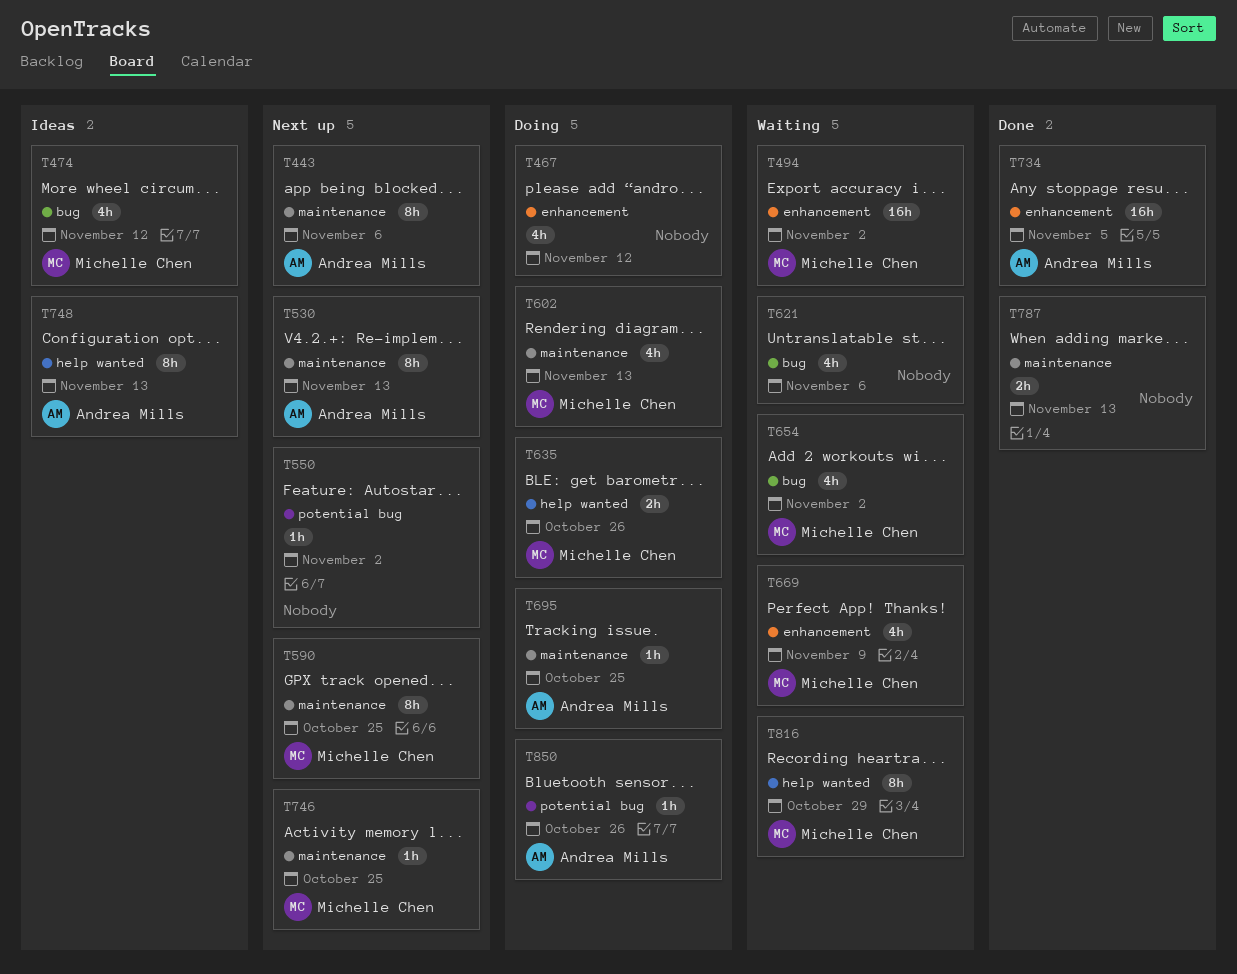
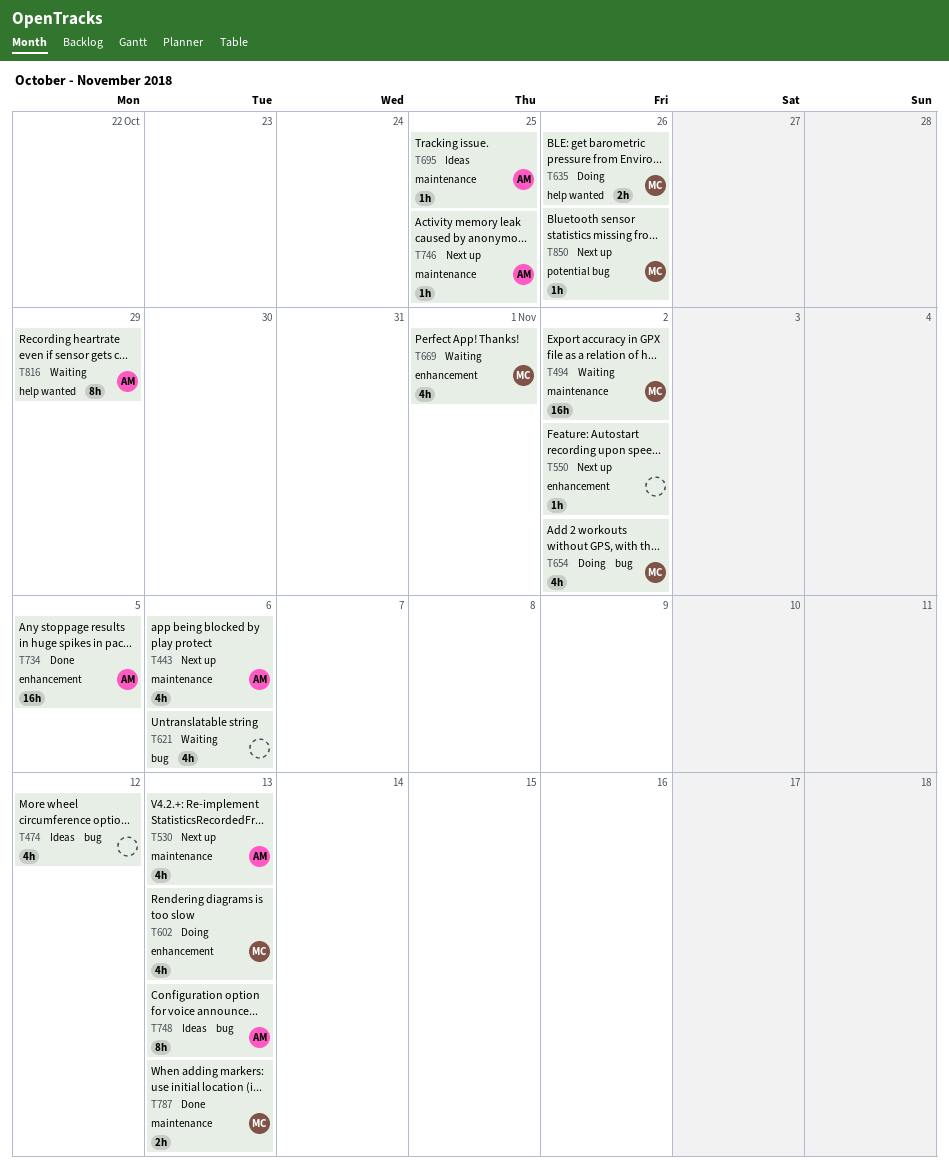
T443, estimate: 8h -> 4h
T467: present -> none
T474, owner: Michelle Chen -> none
T494, label: enhancement -> maintenance
T530, estimate: 8h -> 4h
T550, label: potential bug -> enhancement
T590: present -> none
T602, label: maintenance -> enhancement
T654, status: Waiting -> Doing
T669, due: Nov 9 -> Nov 1
T695, status: Doing -> Ideas
T746, owner: Michelle Chen -> Andrea Mills
T748, label: help wanted -> bug
T787, owner: none -> Michelle Chen
T816, owner: Michelle Chen -> Andrea Mills
T850, status: Doing -> Next up
T850, owner: Andrea Mills -> Michelle Chen

